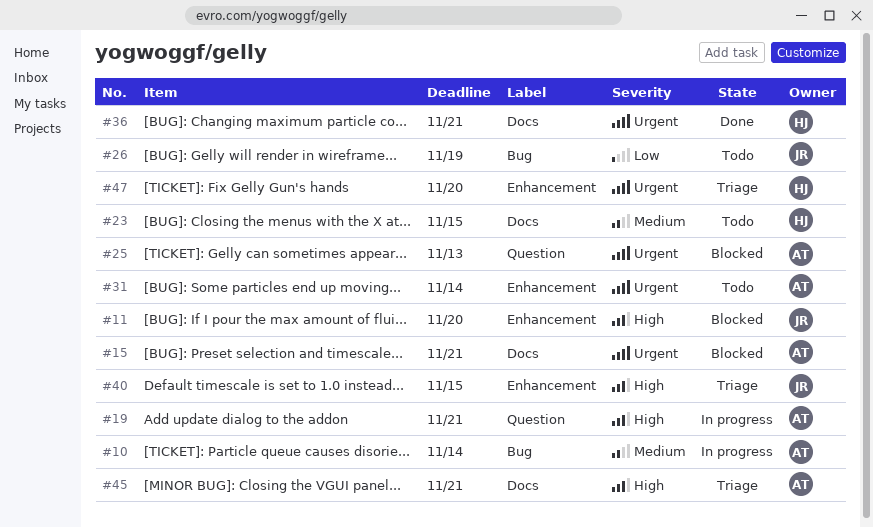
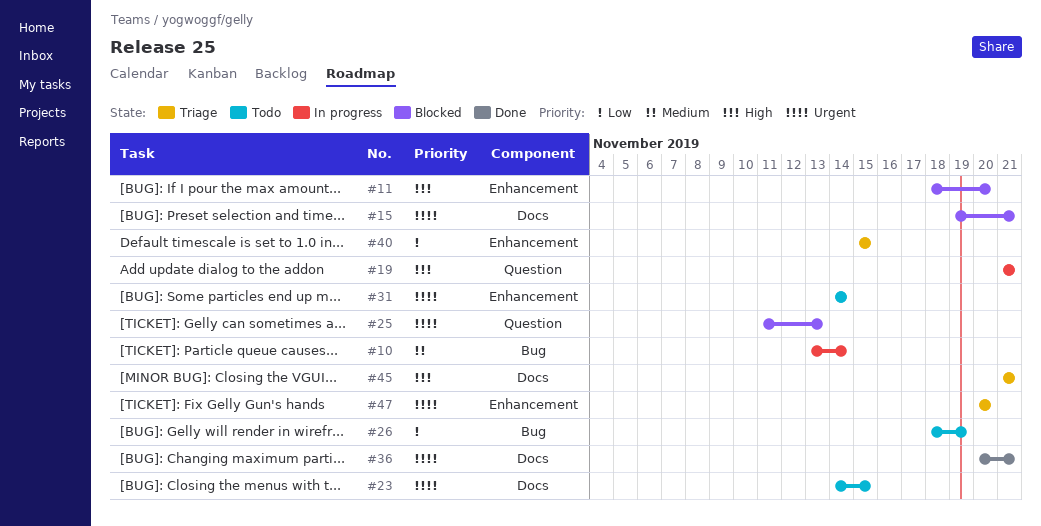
#23, priority: Medium -> Urgent
#40, priority: High -> Low

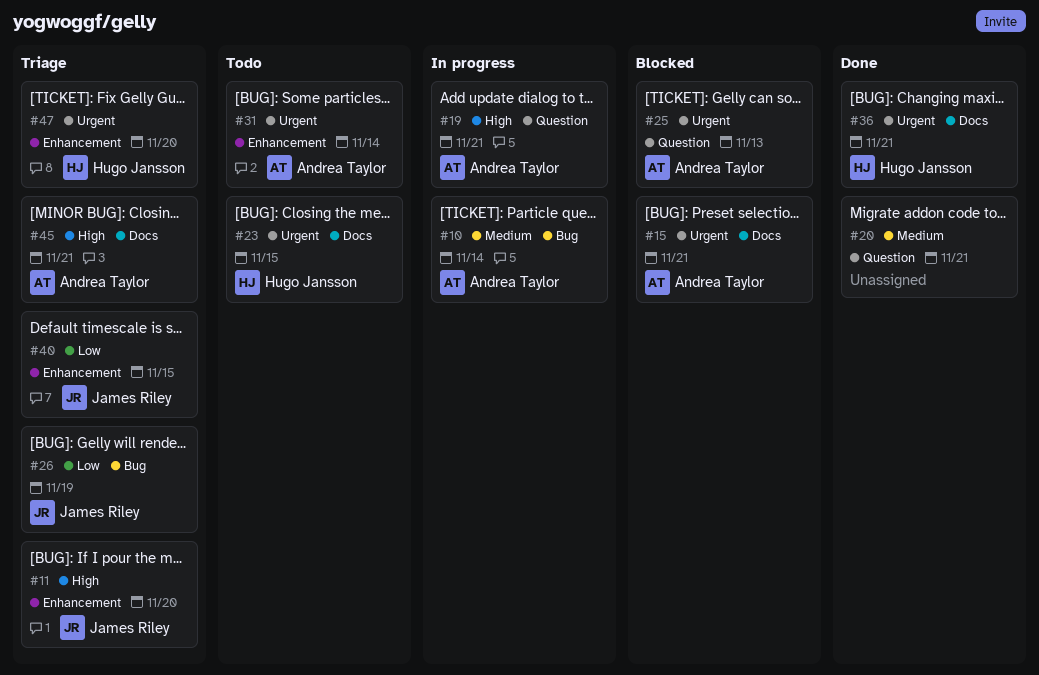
#11, status: Blocked -> Triage
#20: none -> present
#26, status: Todo -> Triage

